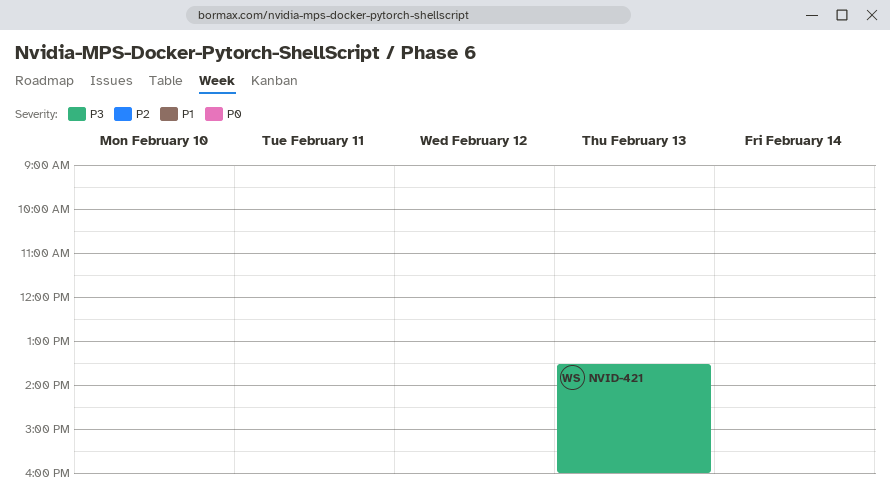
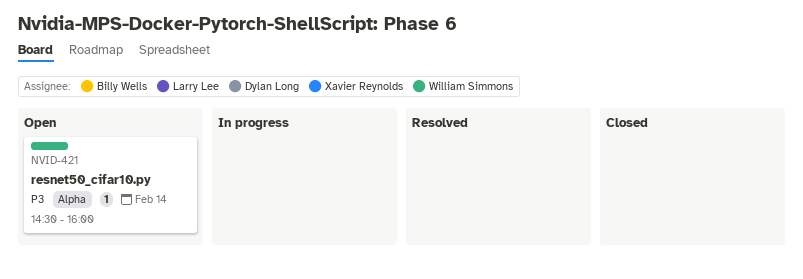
NVID-421, day: Feb 13 -> Feb 14
NVID-421, begins: 13:30 -> 14:30

